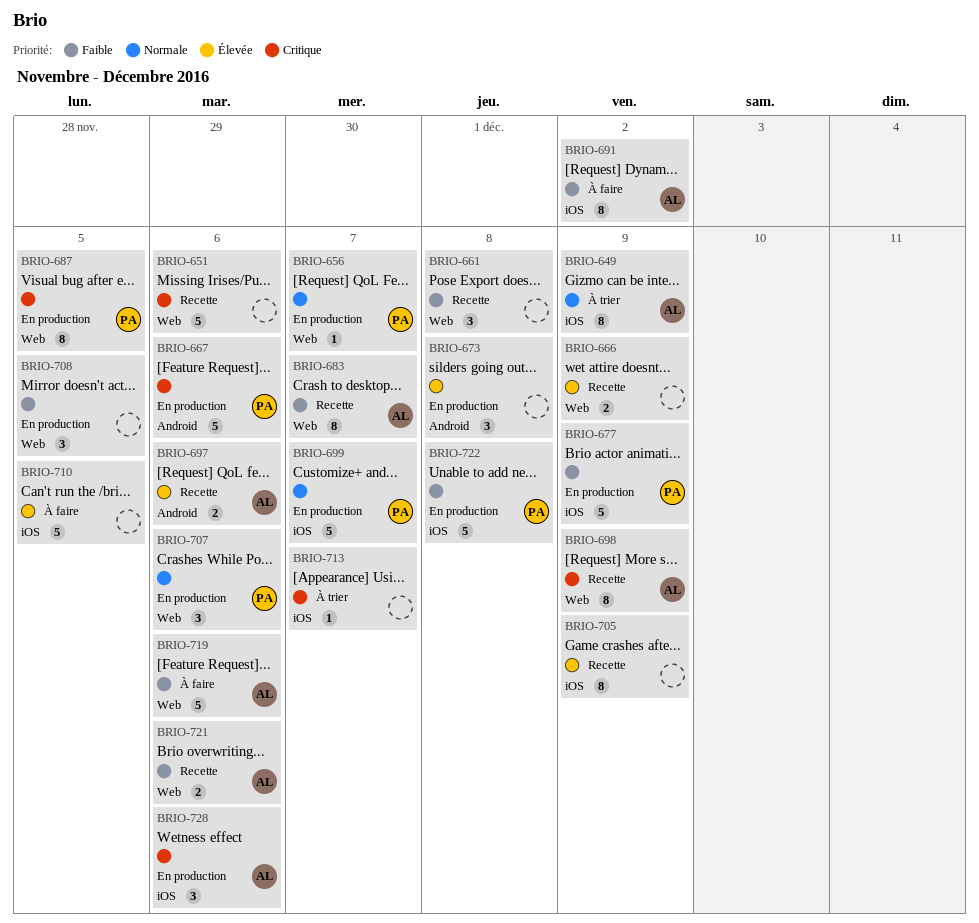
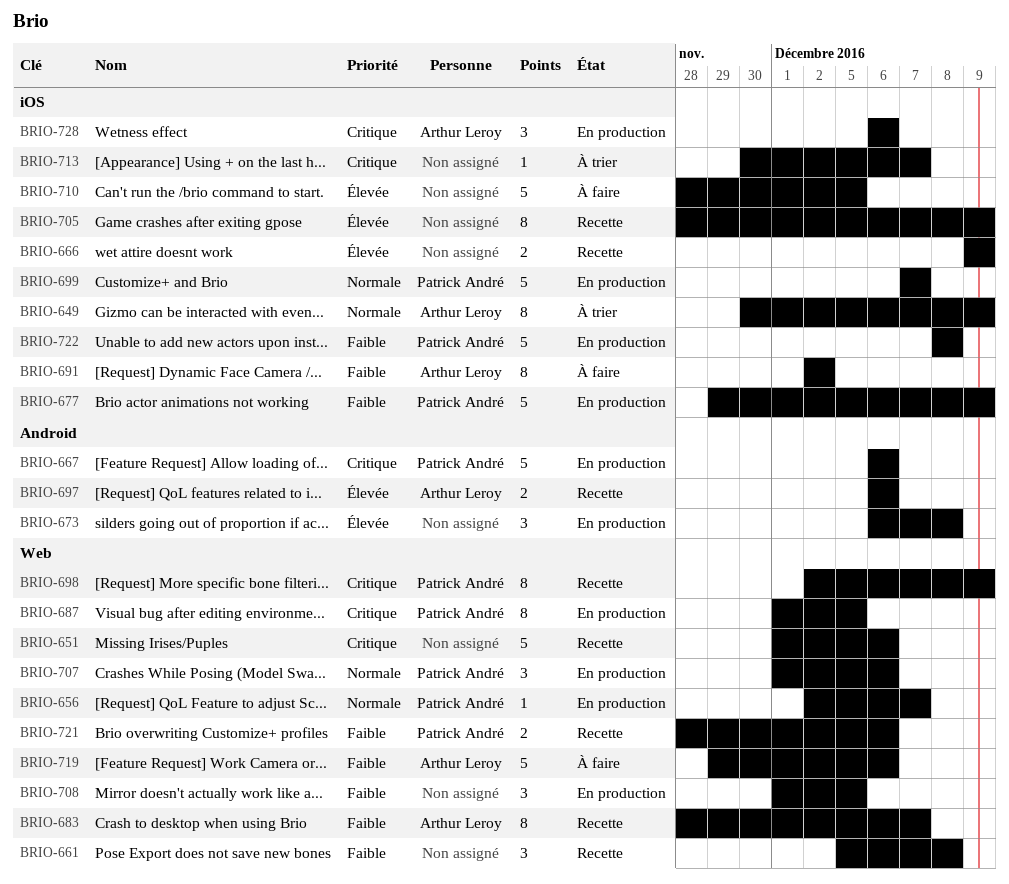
BRIO-666, label: Web -> iOS
BRIO-698, owner: Arthur Leroy -> Patrick André
BRIO-721, owner: Arthur Leroy -> Patrick André

